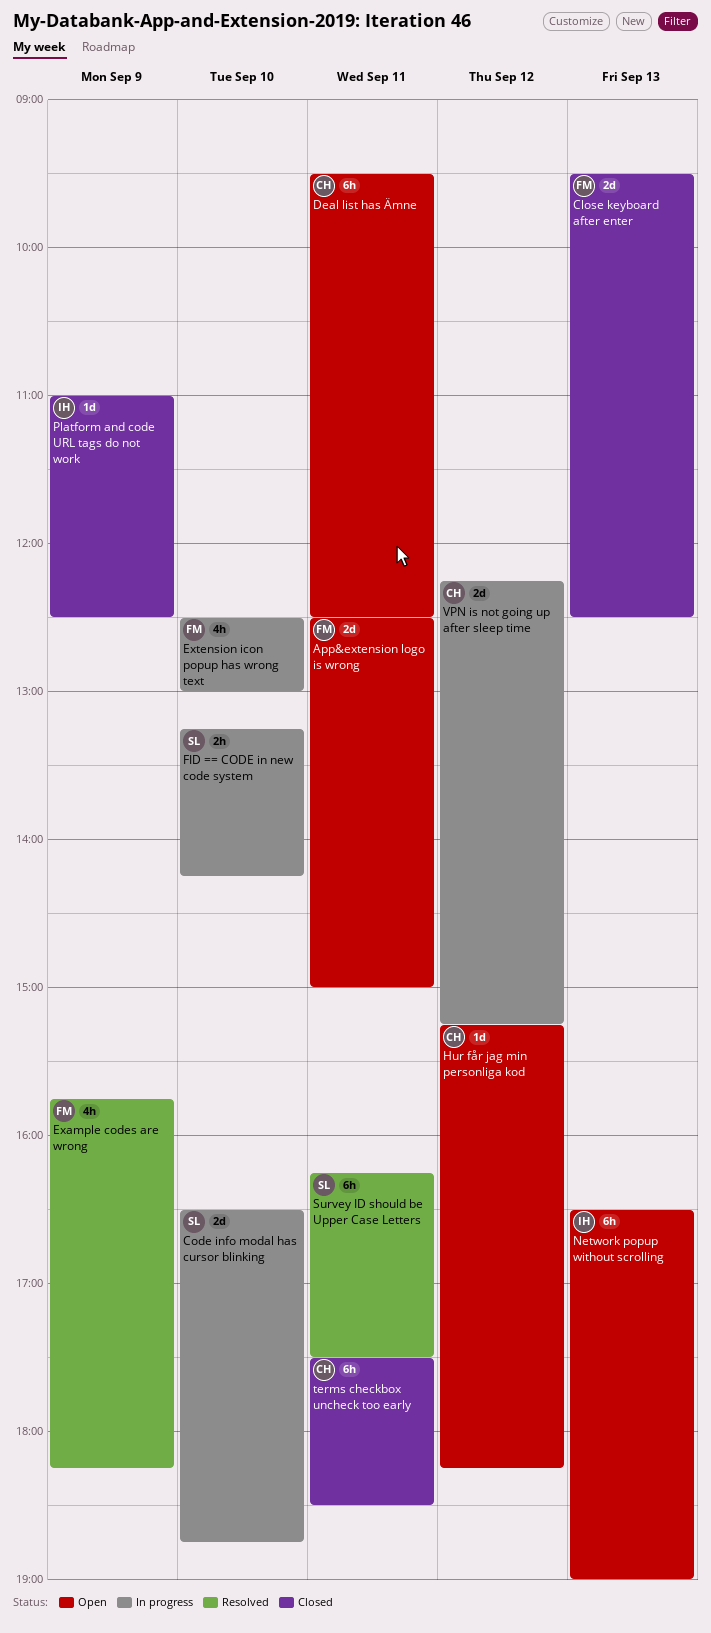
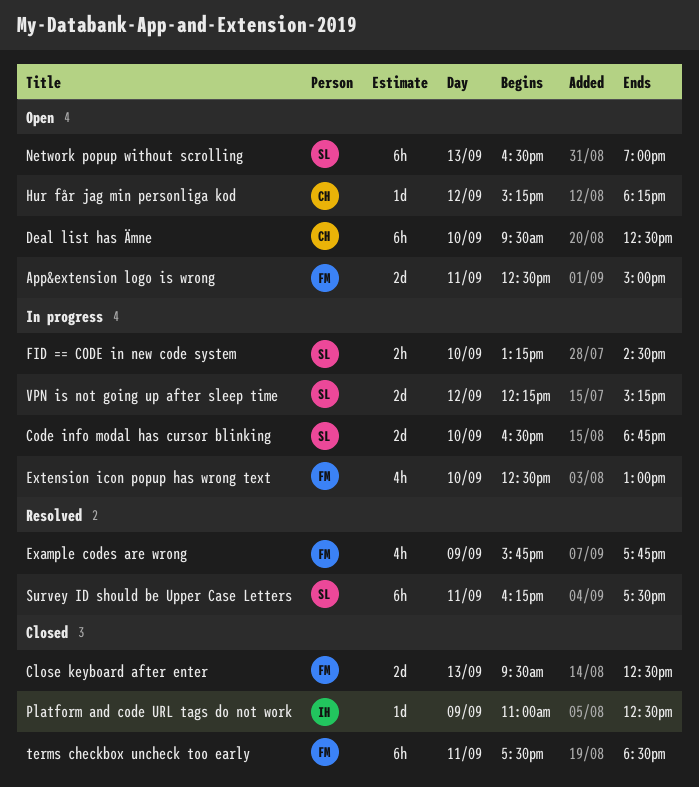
Deal list has Ämne, day: Sep 11 -> Sep 10
Example codes are wrong, ends: 18:15 -> 17:45
FID == CODE in new code system, ends: 14:15 -> 14:30
Network popup without scrolling, owner: IH -> SL
terms checkbox uncheck too early, owner: CH -> FM
VPN is not going up after sleep time, owner: CH -> SL

